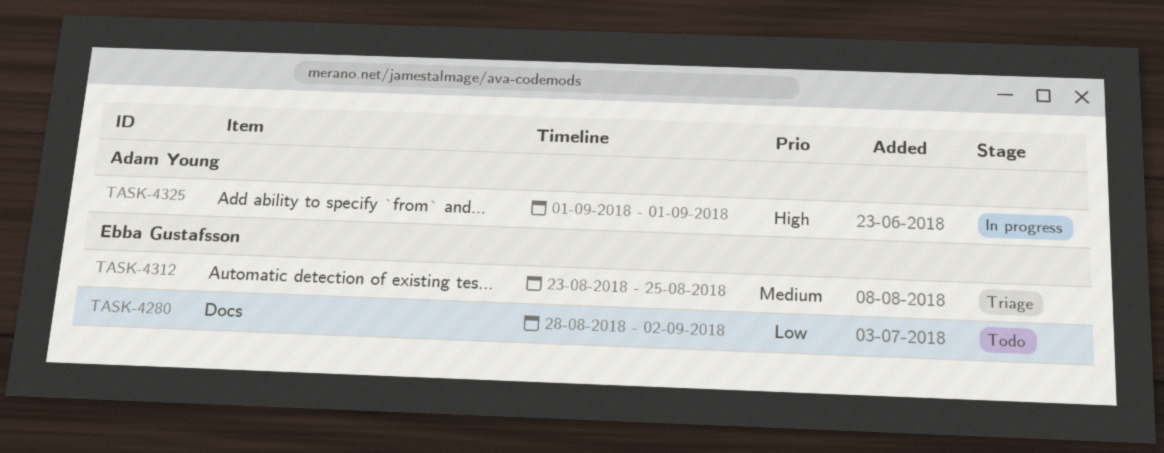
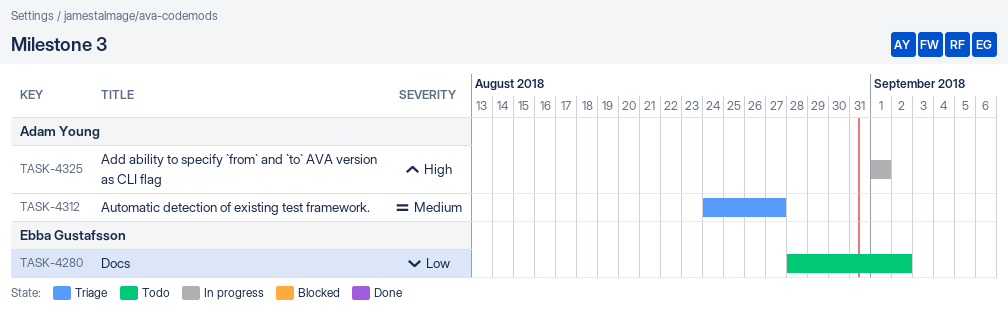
TASK-4312, owner: Ebba Gustafsson -> Adam Young
TASK-4312, start: Aug 23 -> Aug 24
TASK-4312, due: Aug 25 -> Aug 27

